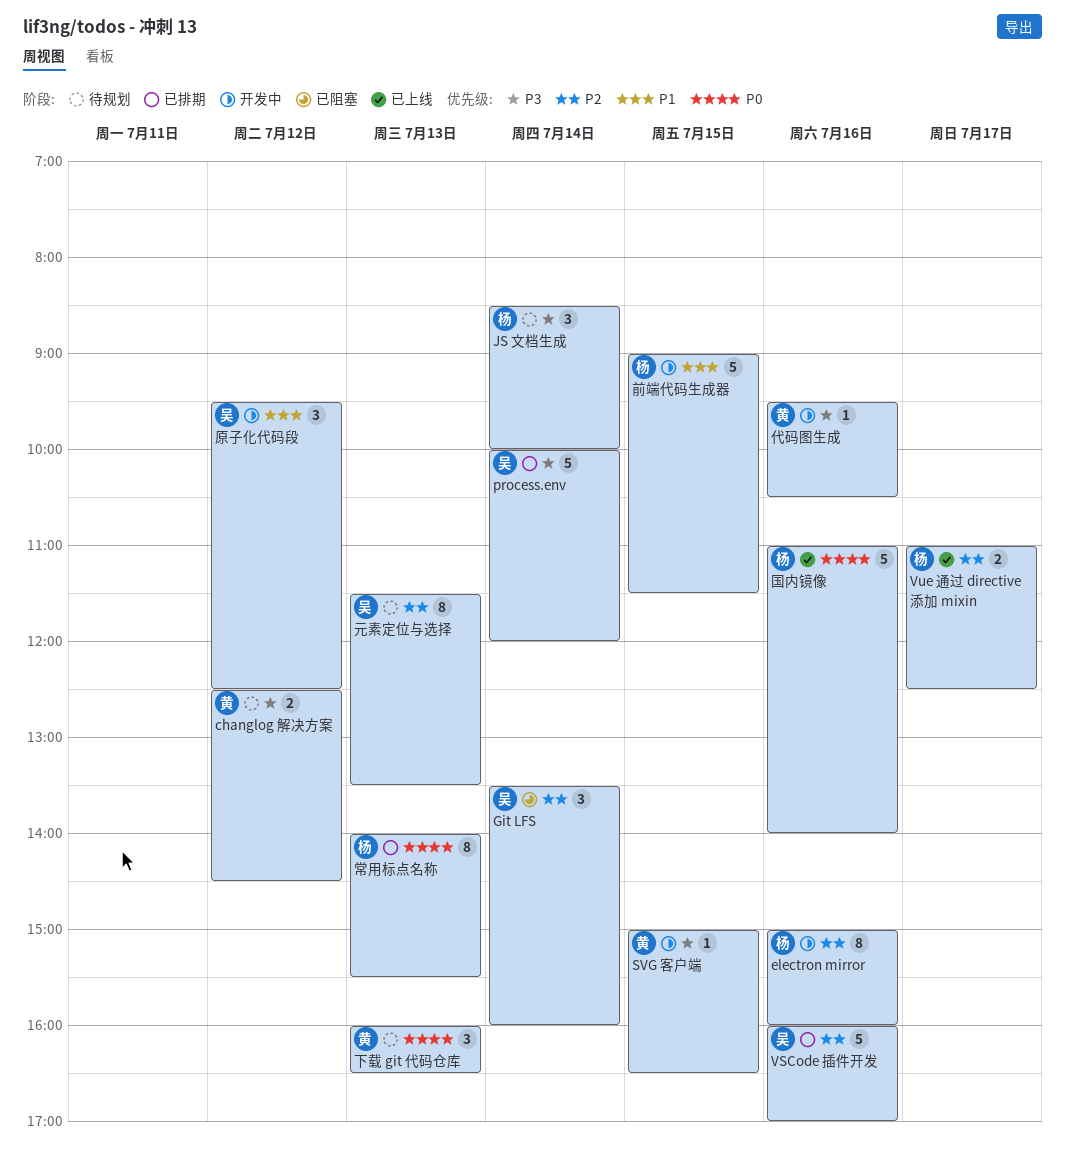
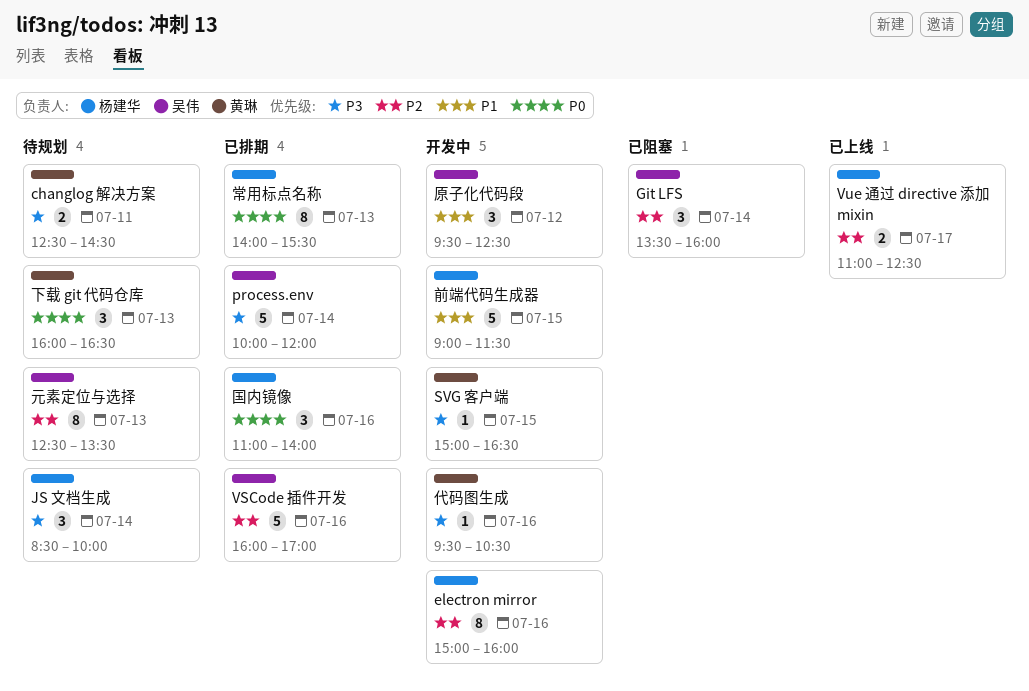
changlog 解决方案, day: Jul 12 -> Jul 11
元素定位与选择, begins: 11:30 -> 12:30
国内镜像, status: 已上线 -> 已排期
国内镜像, estimate: 5 -> 3

